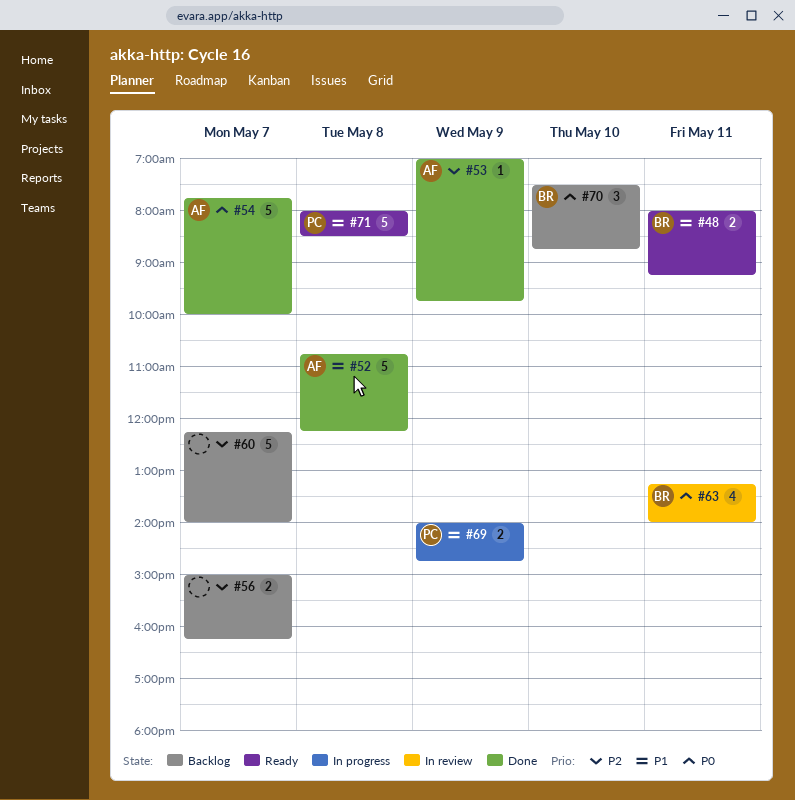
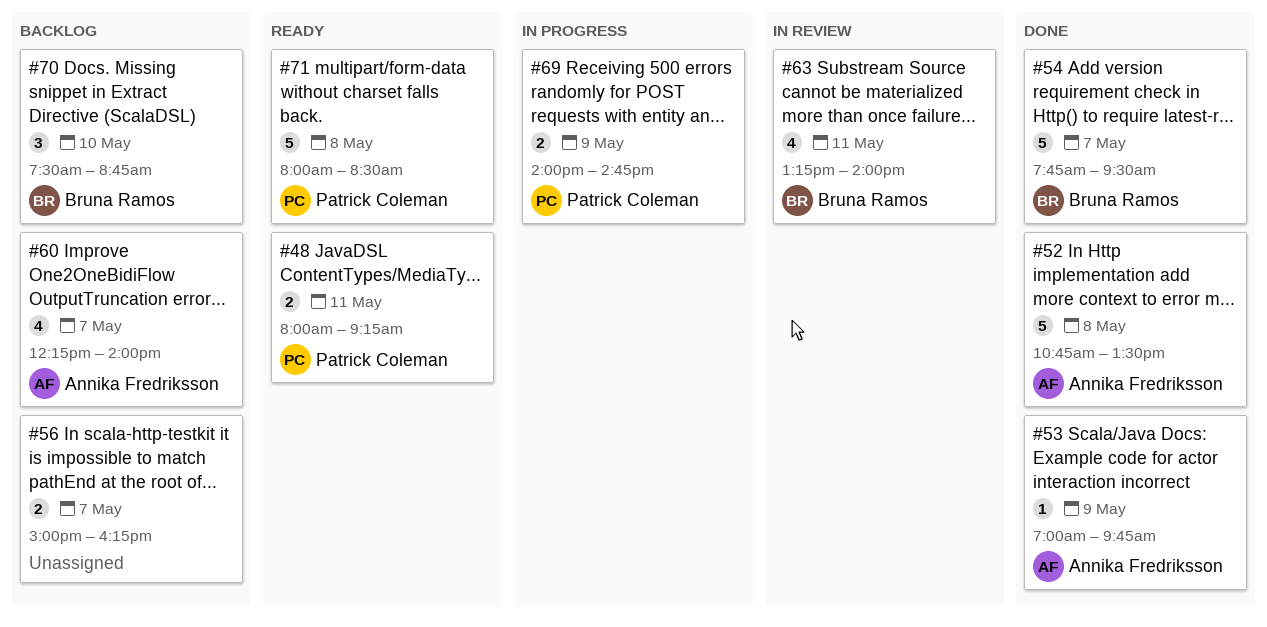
#48, owner: Bruna Ramos -> Patrick Coleman
#52, ends: 12:15 -> 13:30
#54, owner: Annika Fredriksson -> Bruna Ramos
#54, ends: 10:00 -> 09:30
#60, owner: none -> Annika Fredriksson
#60, estimate: 5 -> 4

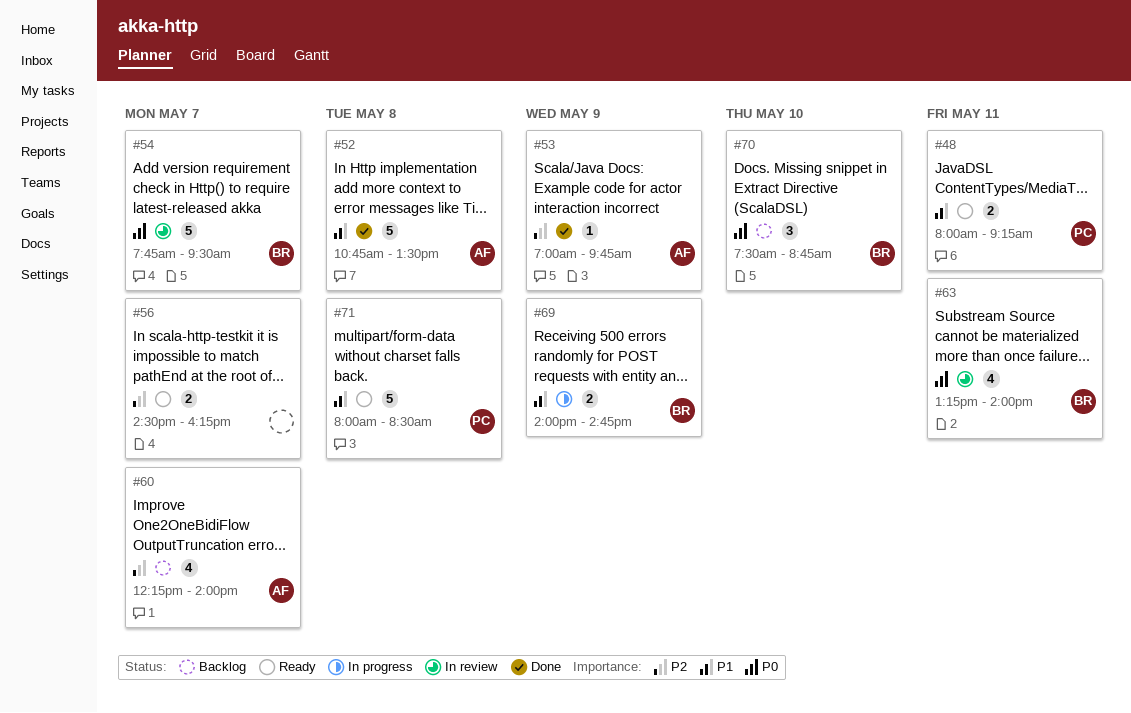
#54, status: Done -> In review
#56, status: Backlog -> Ready
#56, begins: 15:00 -> 14:30
#69, owner: Patrick Coleman -> Bruna Ramos

